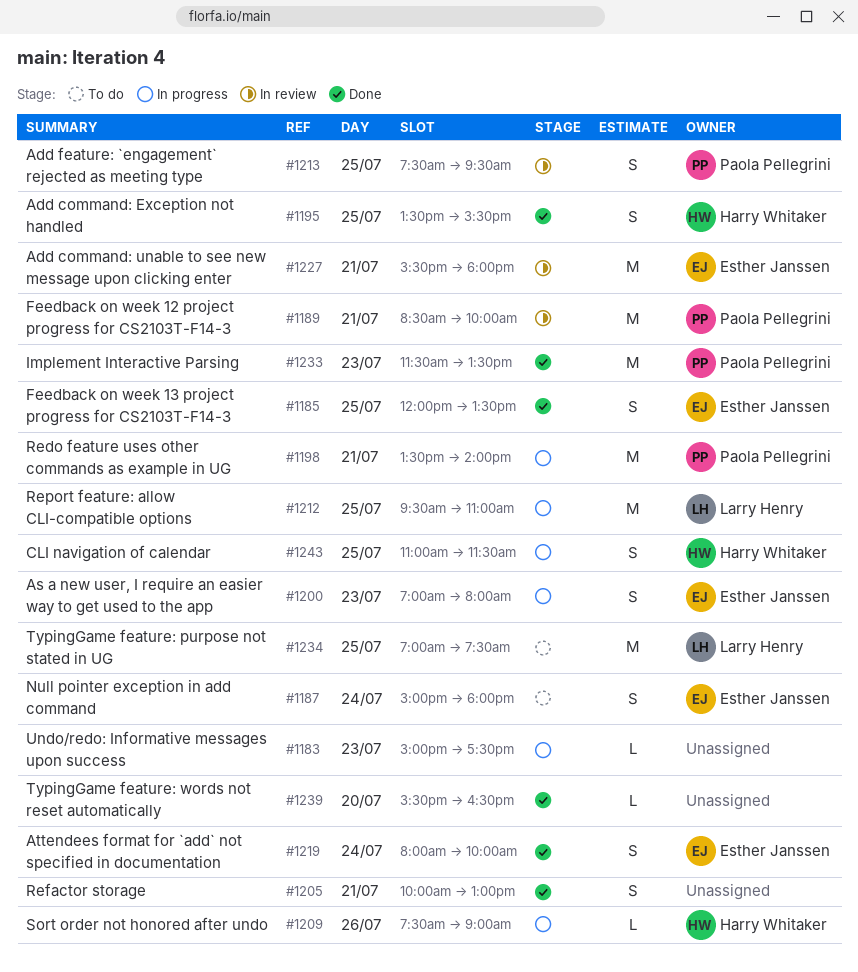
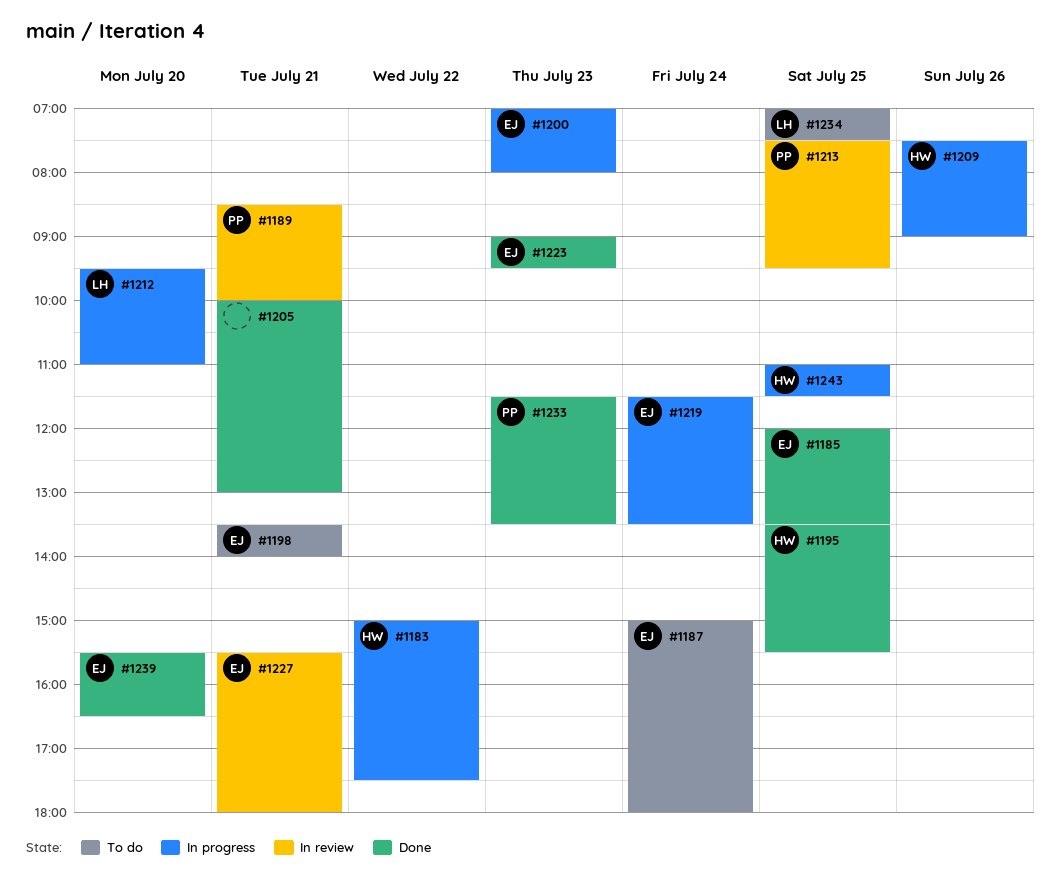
#1183, owner: none -> Harry Whitaker
#1183, day: Jul 23 -> Jul 22
#1198, status: In progress -> To do
#1198, owner: Paola Pellegrini -> Esther Janssen
#1212, day: Jul 25 -> Jul 20
#1219, status: Done -> In progress
#1219, begins: 08:00 -> 11:30
#1219, ends: 10:00 -> 13:30
#1223: none -> present
#1239, owner: none -> Esther Janssen

